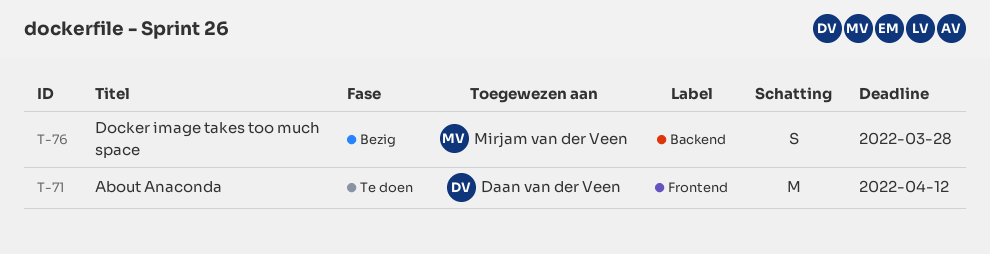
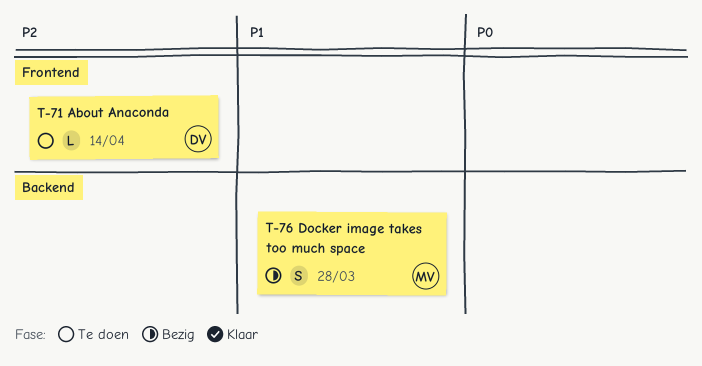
T-71, estimate: M -> L
T-71, due: Apr 12 -> Apr 14

